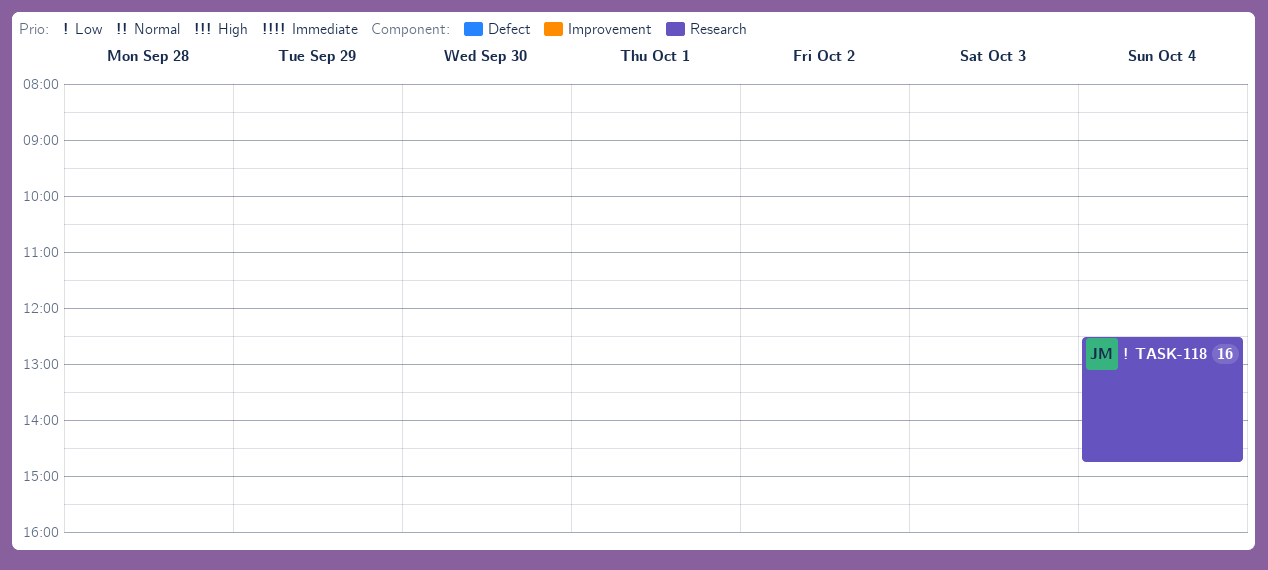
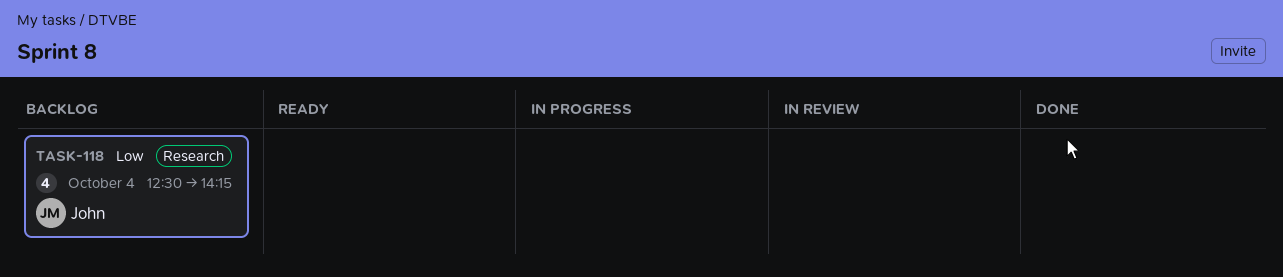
TASK-118, estimate: 16 -> 4
TASK-118, ends: 14:45 -> 14:15

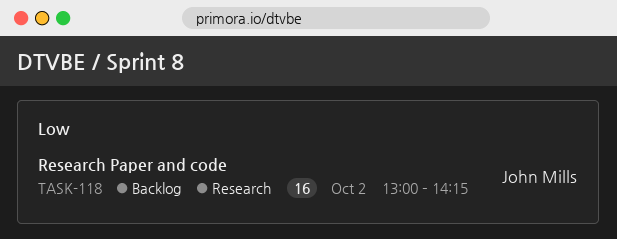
TASK-118, estimate: 4 -> 16
TASK-118, day: Oct 4 -> Oct 2
TASK-118, begins: 12:30 -> 13:00

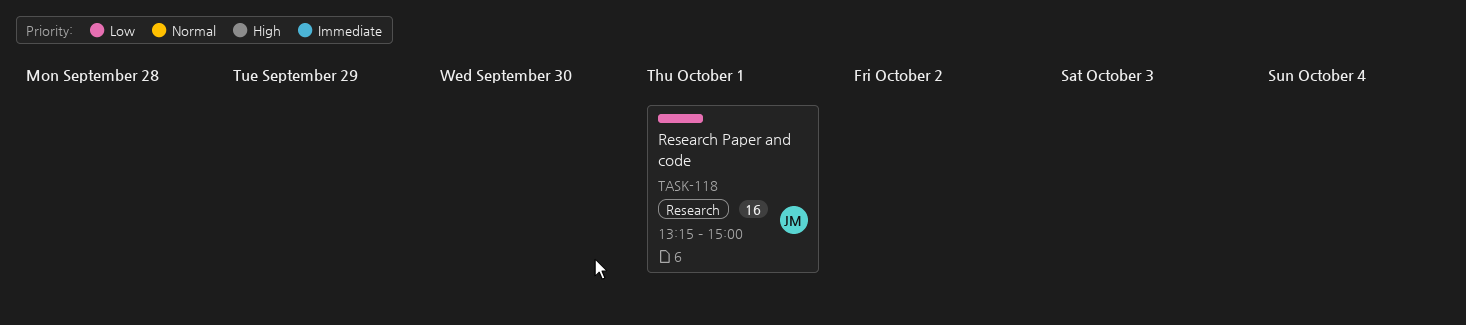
TASK-118, day: Oct 2 -> Oct 1
TASK-118, begins: 13:00 -> 13:15
TASK-118, ends: 14:15 -> 15:00

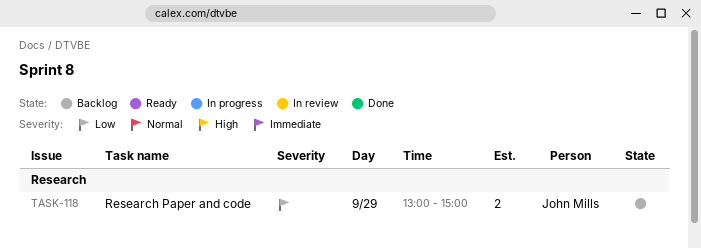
TASK-118, estimate: 16 -> 2
TASK-118, day: Oct 1 -> Sep 29
TASK-118, begins: 13:15 -> 13:00

